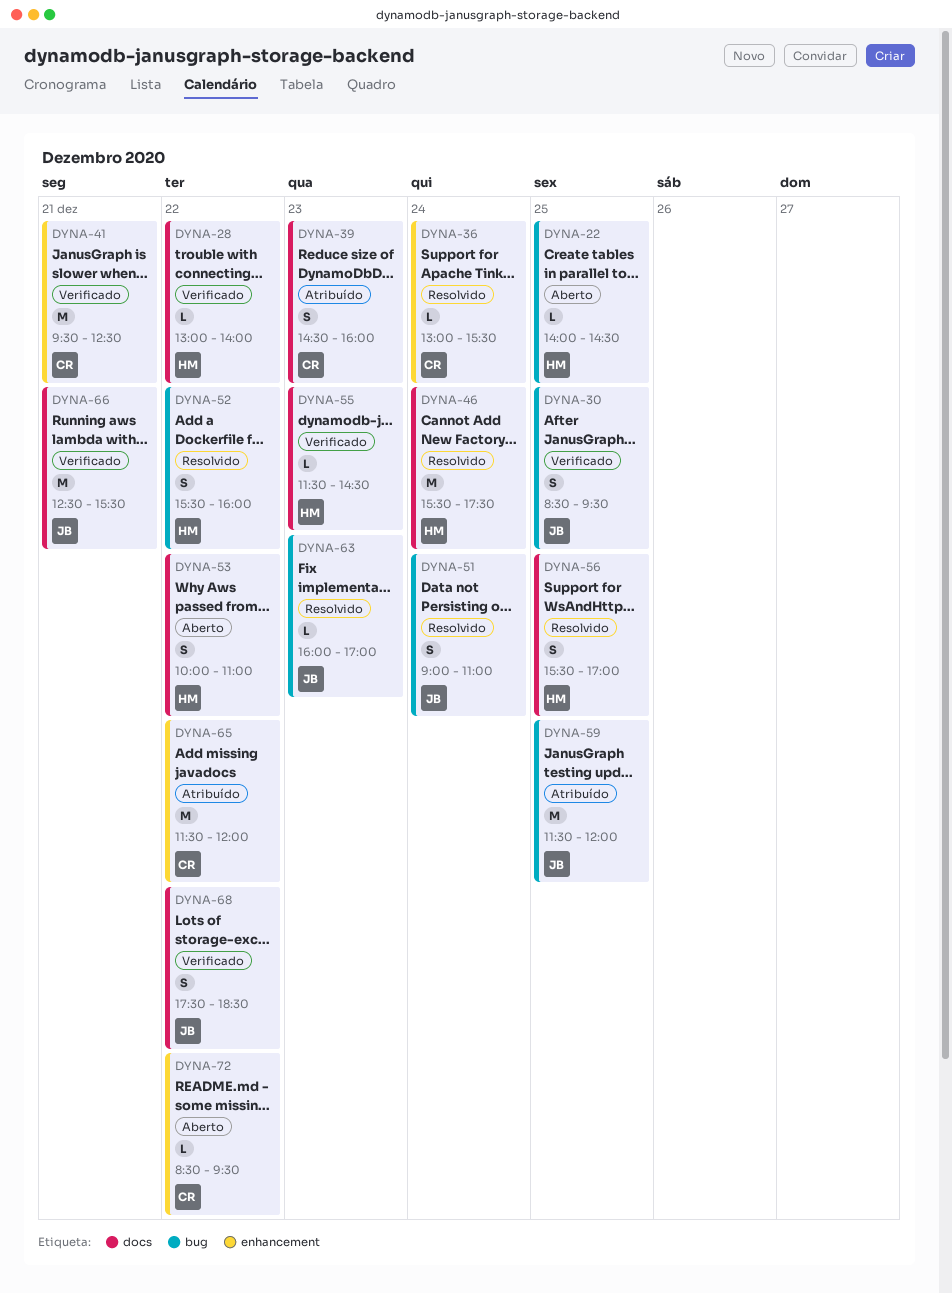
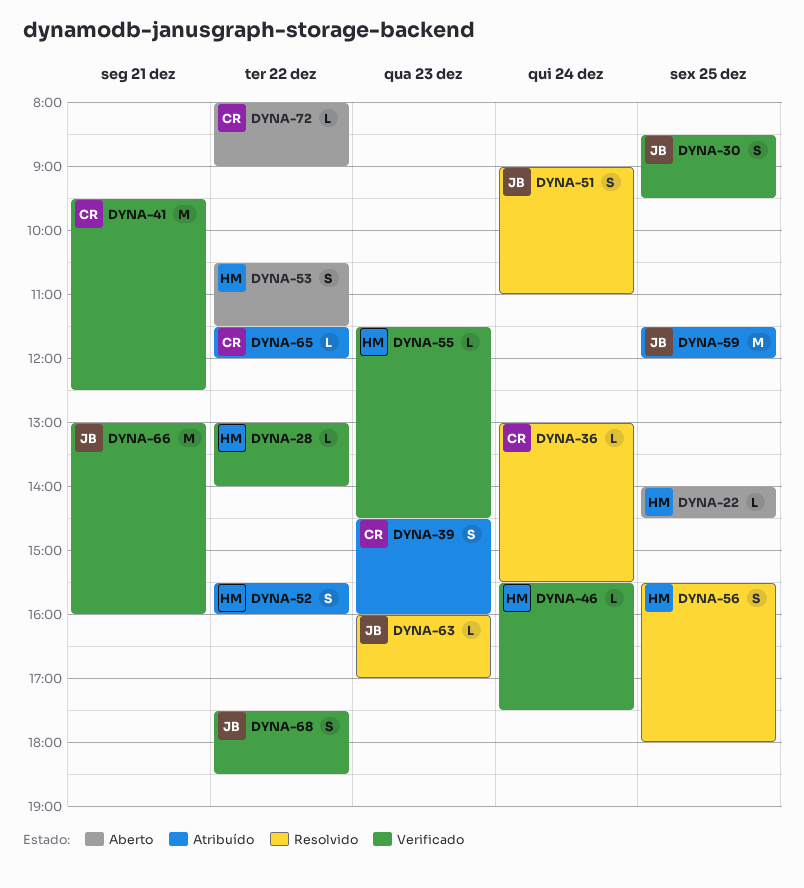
DYNA-46, status: Resolvido -> Verificado
DYNA-46, estimate: M -> L
DYNA-52, status: Resolvido -> Atribuído
DYNA-53, begins: 10:00 -> 10:30
DYNA-53, ends: 11:00 -> 11:30
DYNA-56, ends: 17:00 -> 18:00
DYNA-65, estimate: M -> L
DYNA-66, begins: 12:30 -> 13:00
DYNA-66, ends: 15:30 -> 16:00
DYNA-72, begins: 08:30 -> 08:00
DYNA-72, ends: 09:30 -> 09:00

